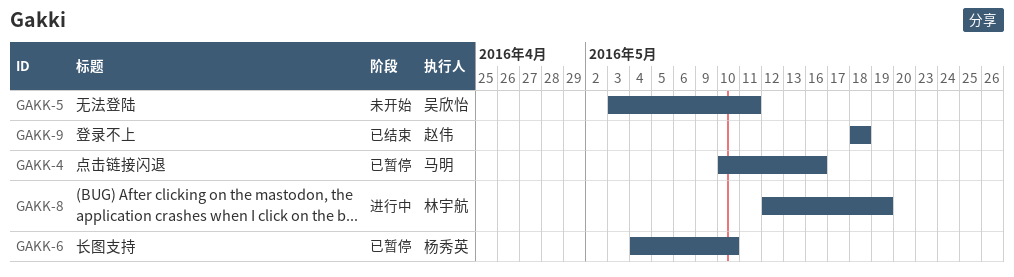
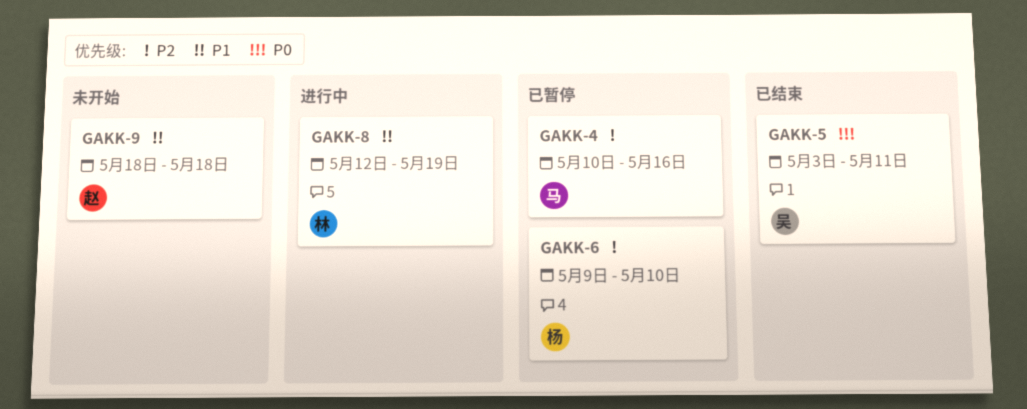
GAKK-5, status: 未开始 -> 已结束
GAKK-6, start: May 4 -> May 9
GAKK-9, status: 已结束 -> 未开始

